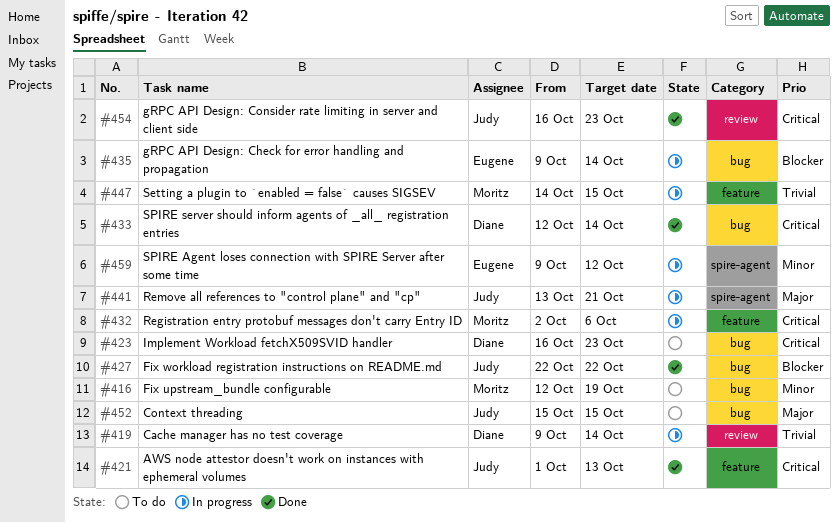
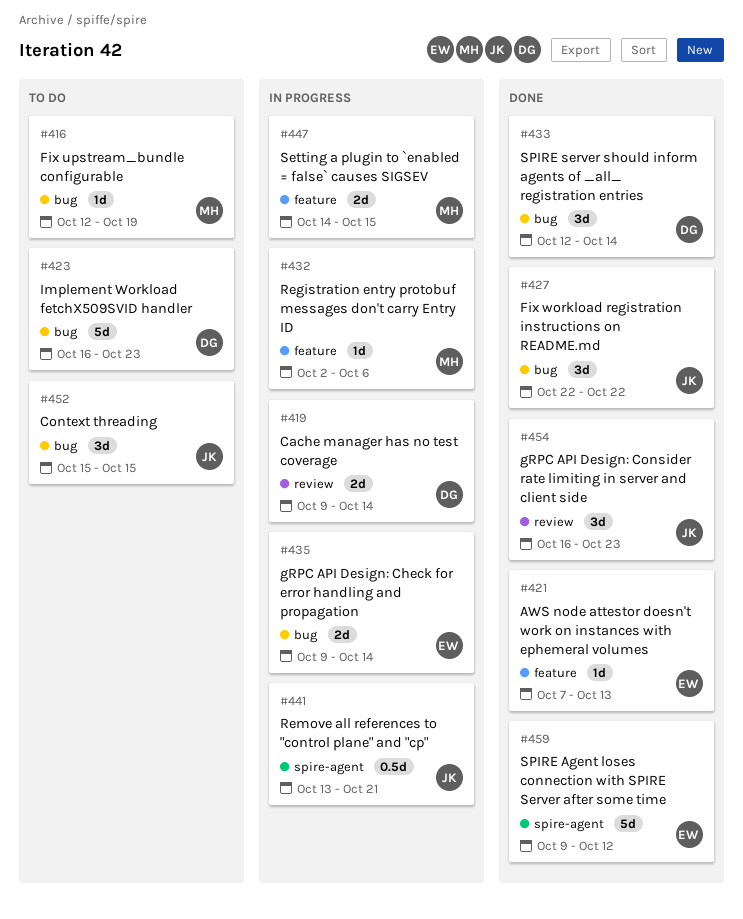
#421, owner: Judy -> Eugene
#421, start: Oct 1 -> Oct 7
#459, status: In progress -> Done

